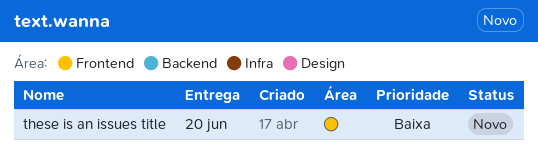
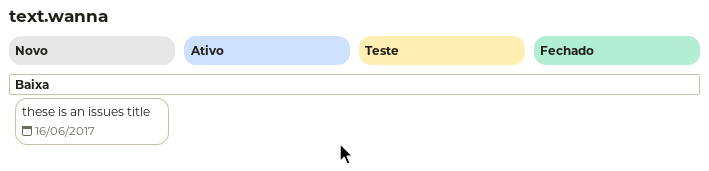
these is an issues title, due: Jun 20 -> Jun 16

